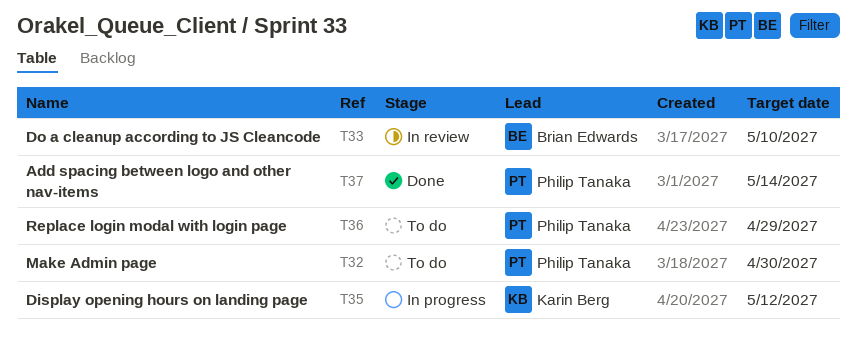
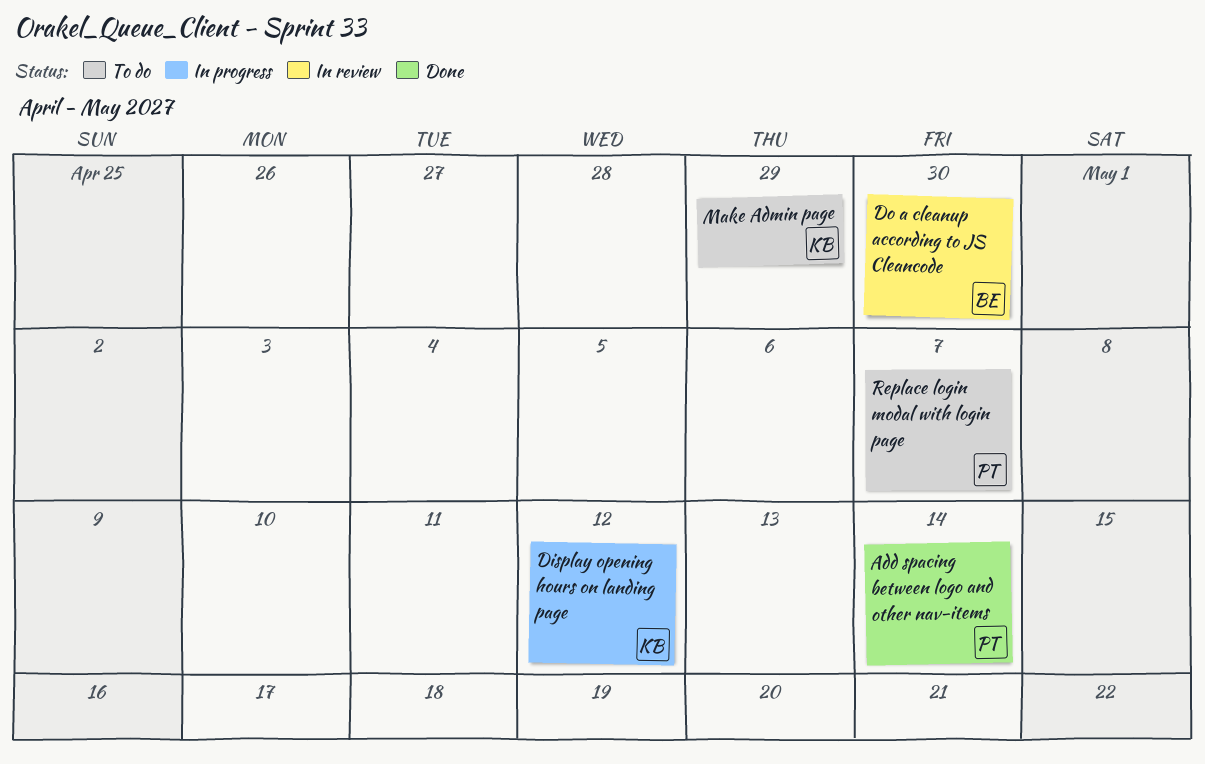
Do a cleanup according to JS Cleancode, due: May 10 -> Apr 30
Make Admin page, owner: Philip Tanaka -> Karin Berg
Make Admin page, due: Apr 30 -> Apr 29
Replace login modal with login page, due: Apr 29 -> May 7

